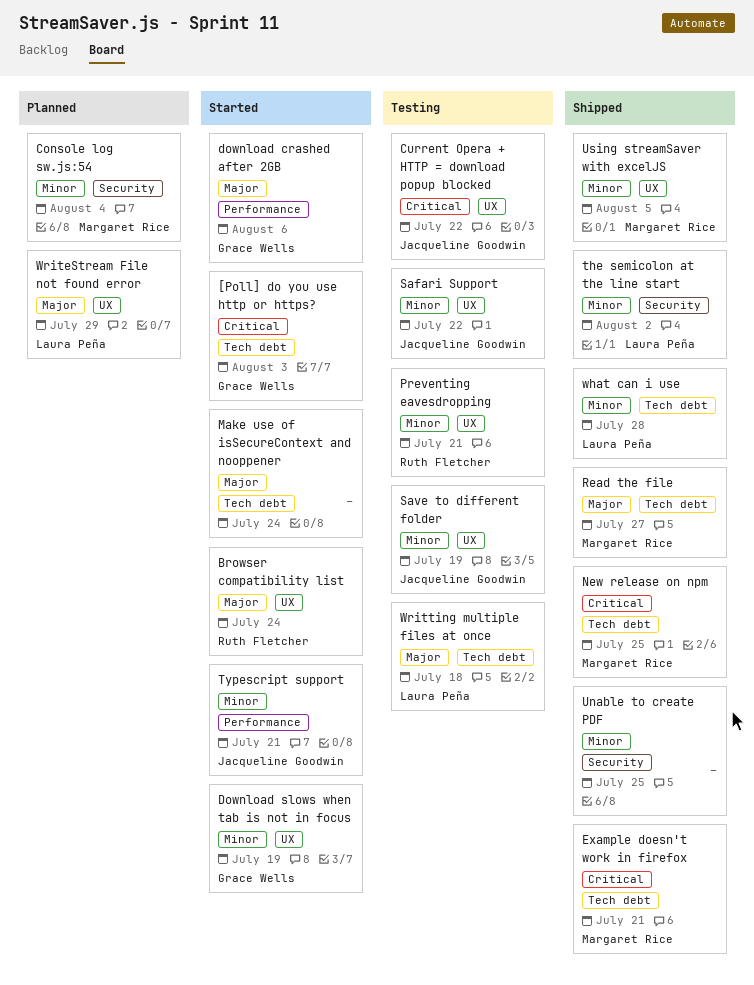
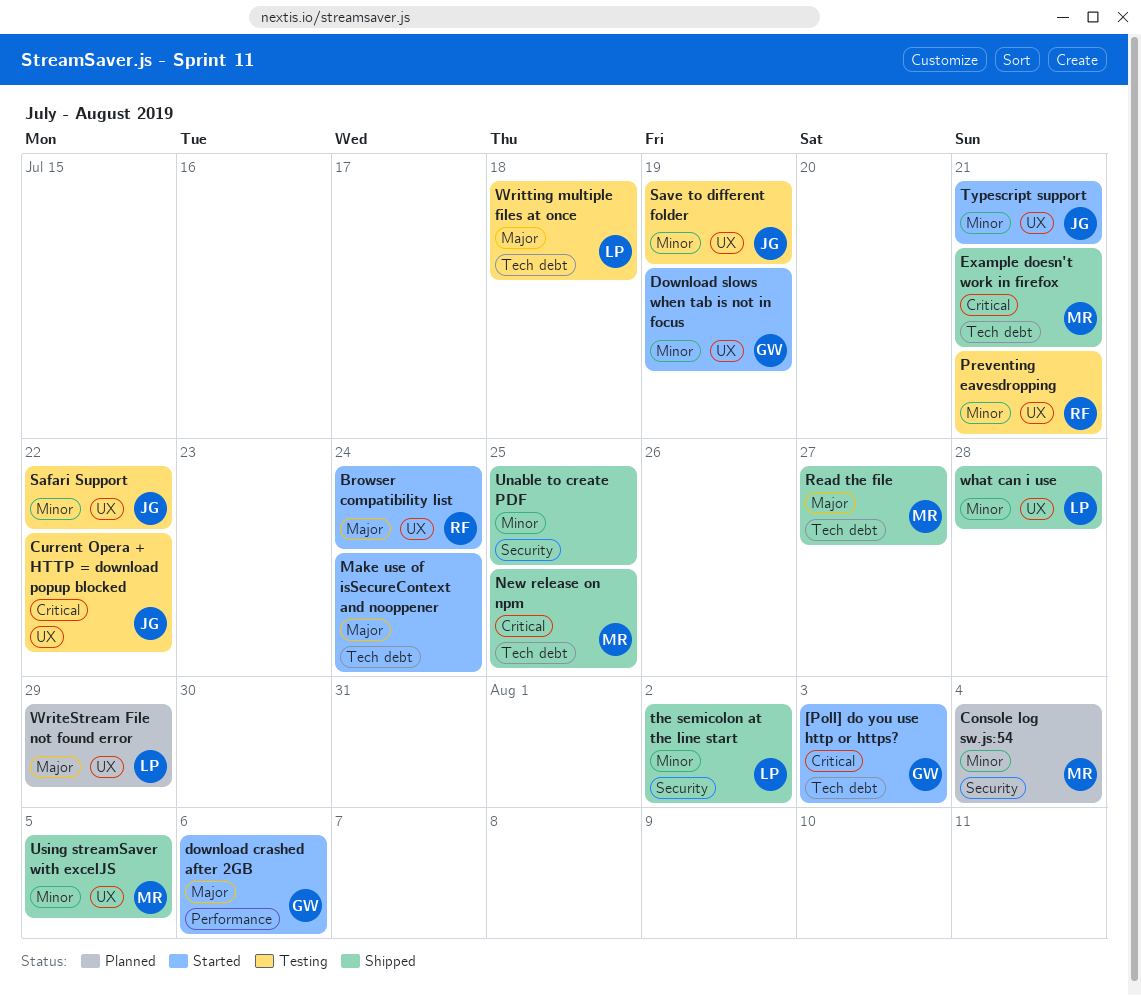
Typescript support, label: Performance -> UX
what can i use, label: Tech debt -> UX

